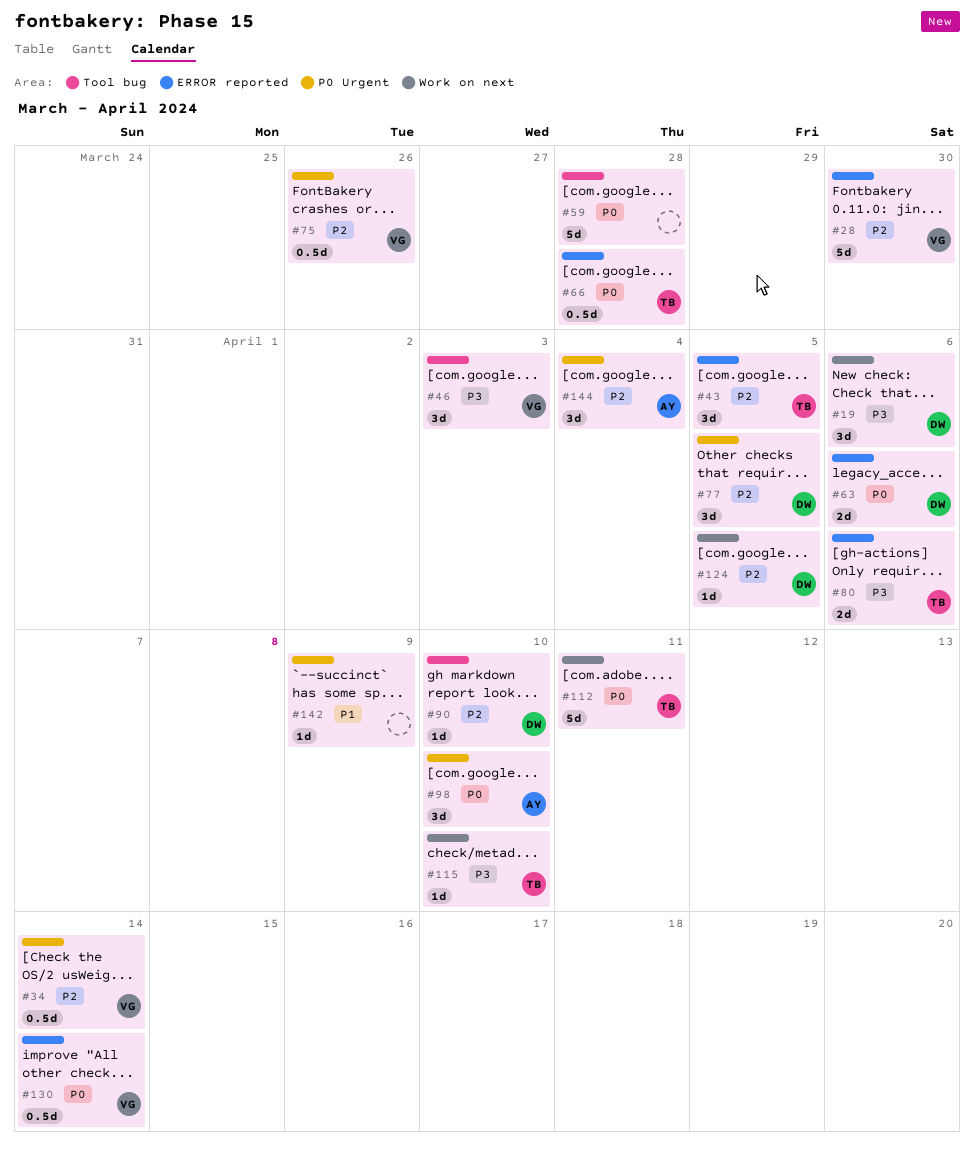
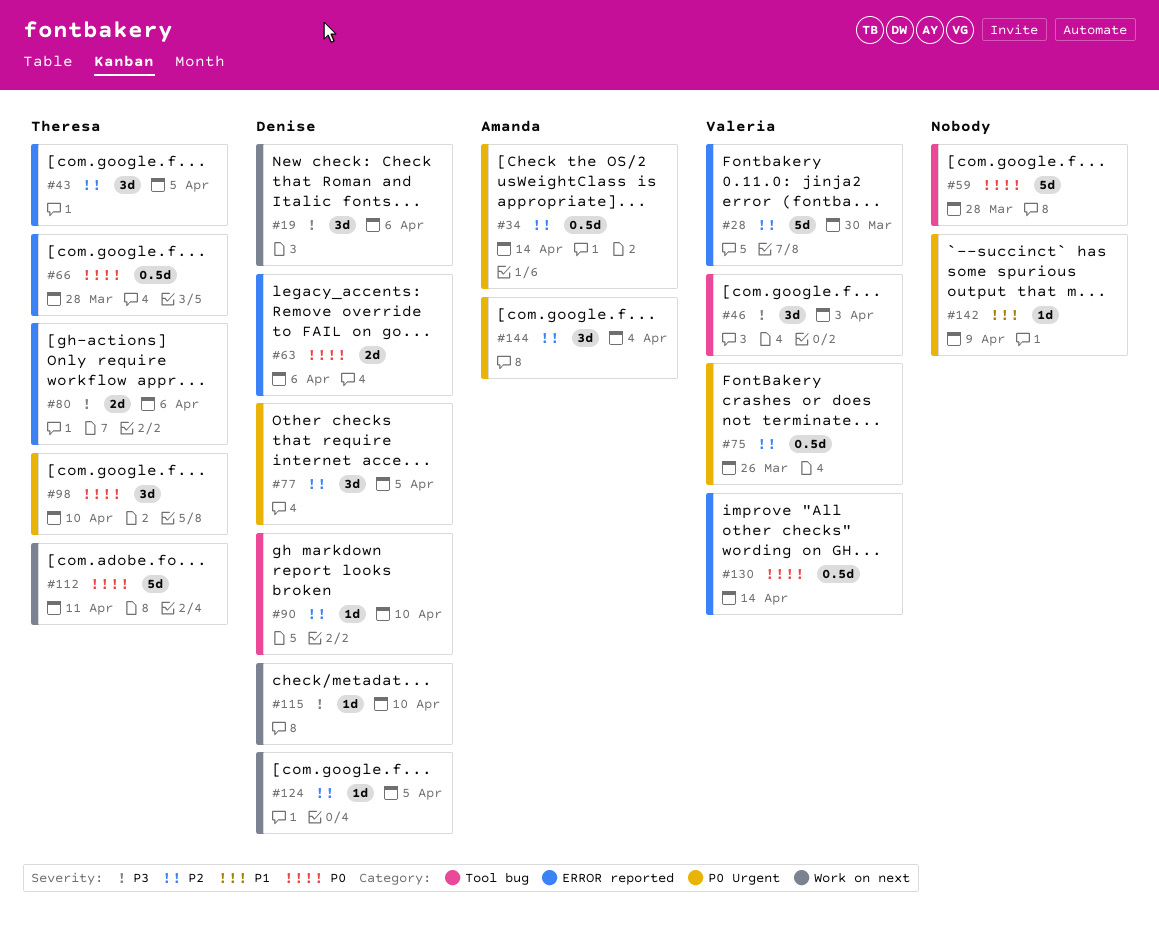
#34, owner: Valeria -> Amanda
#98, owner: Amanda -> Theresa
#115, owner: Theresa -> Denise

